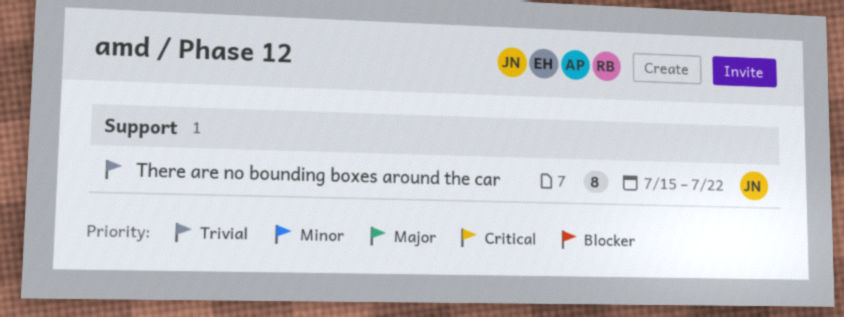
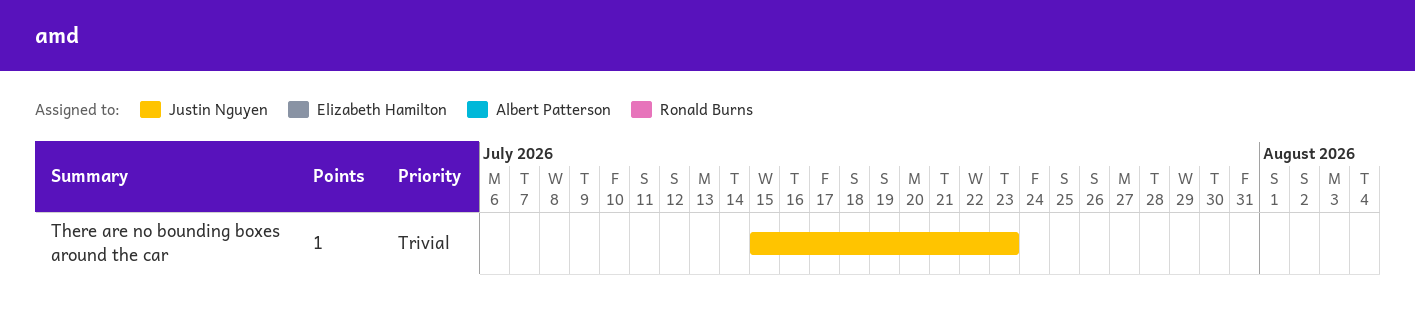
There are no bounding boxes around the car, estimate: 8 -> 1
There are no bounding boxes around the car, due: Jul 22 -> Jul 23

